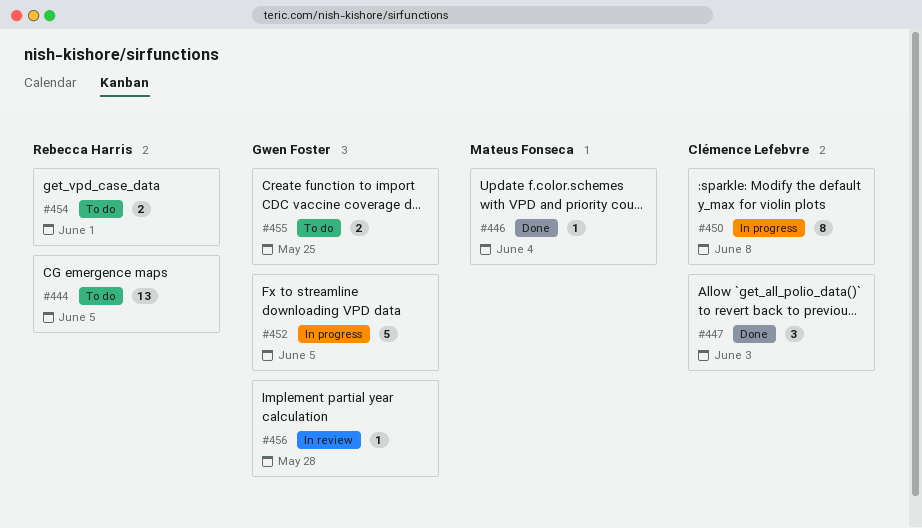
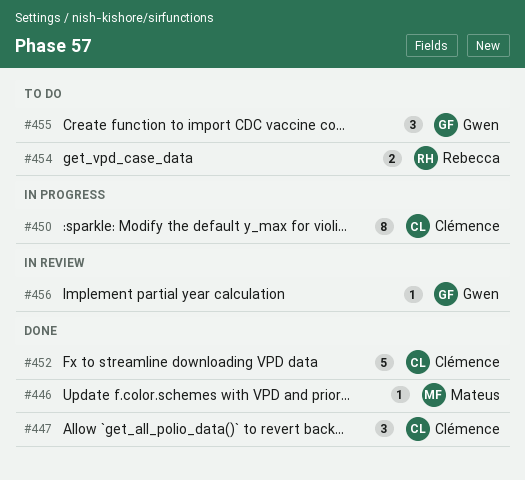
#444: present -> none
#452, status: In progress -> Done
#452, owner: Gwen Foster -> Clémence Lefebvre
#455, estimate: 2 -> 3

